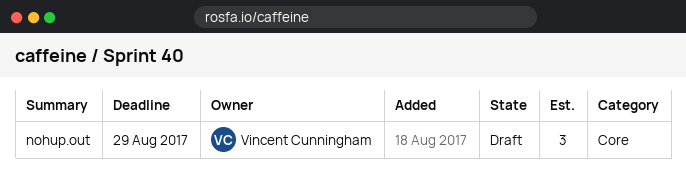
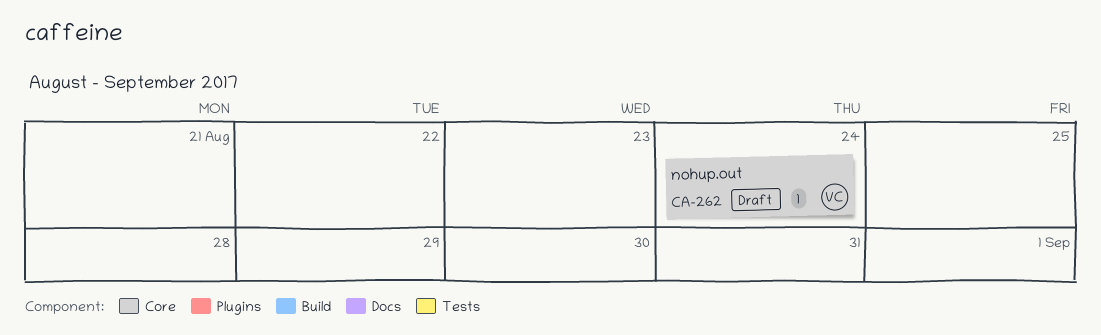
nohup.out, estimate: 3 -> 1
nohup.out, due: Aug 29 -> Aug 24

